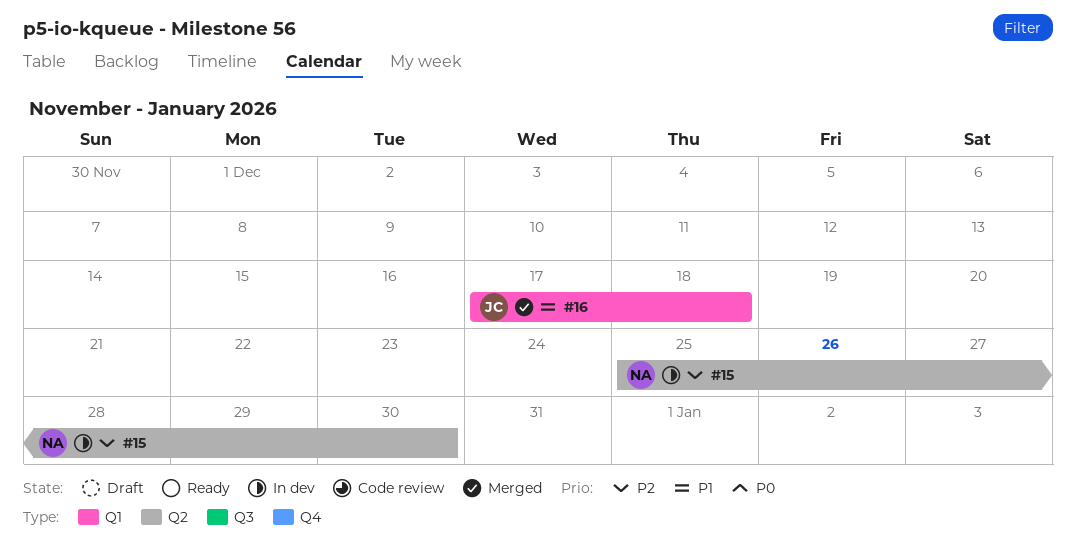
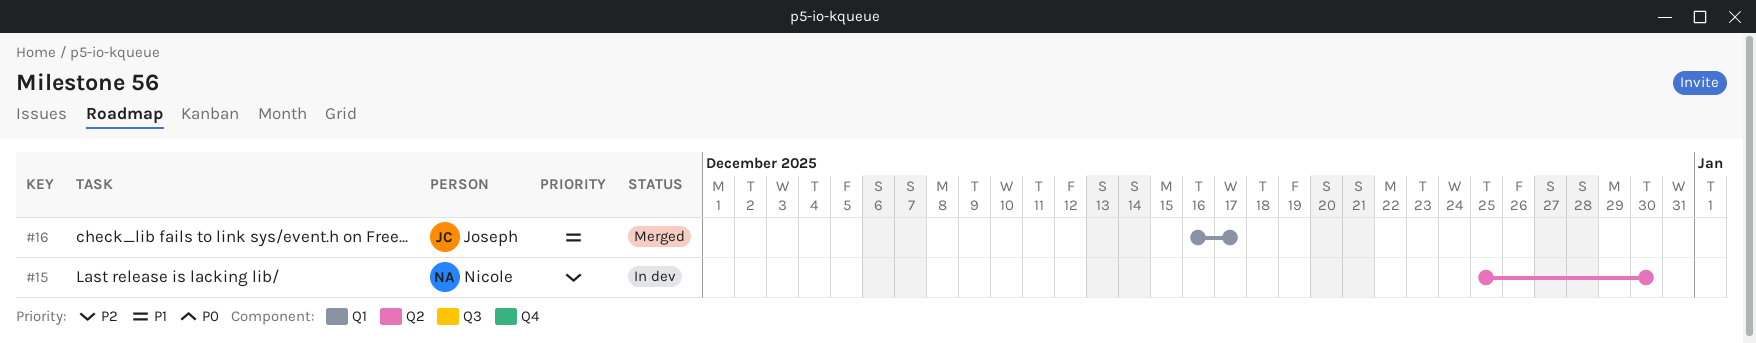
#16, start: Dec 17 -> Dec 16
#16, due: Dec 18 -> Dec 17

